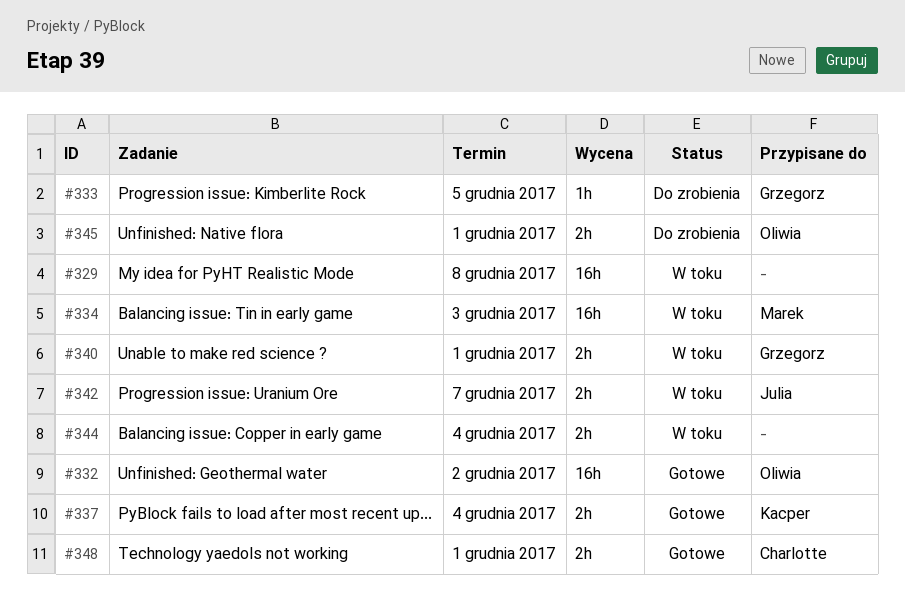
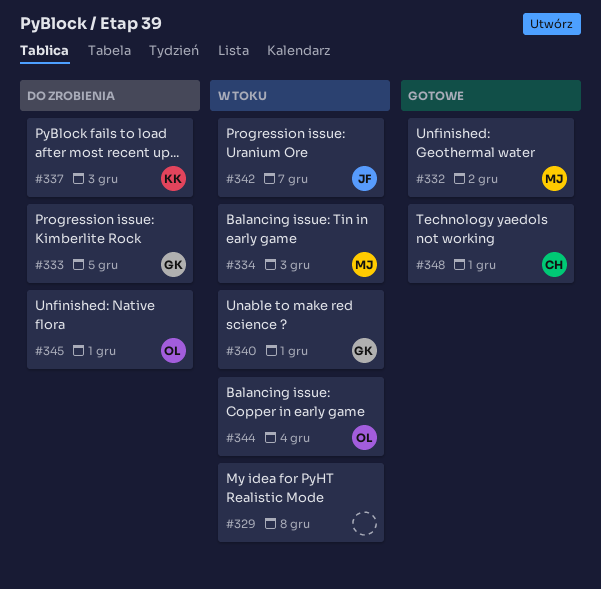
#332, owner: Oliwia -> Marek
#337, status: Gotowe -> Do zrobienia
#337, due: Dec 4 -> Dec 3
#344, owner: none -> Oliwia

